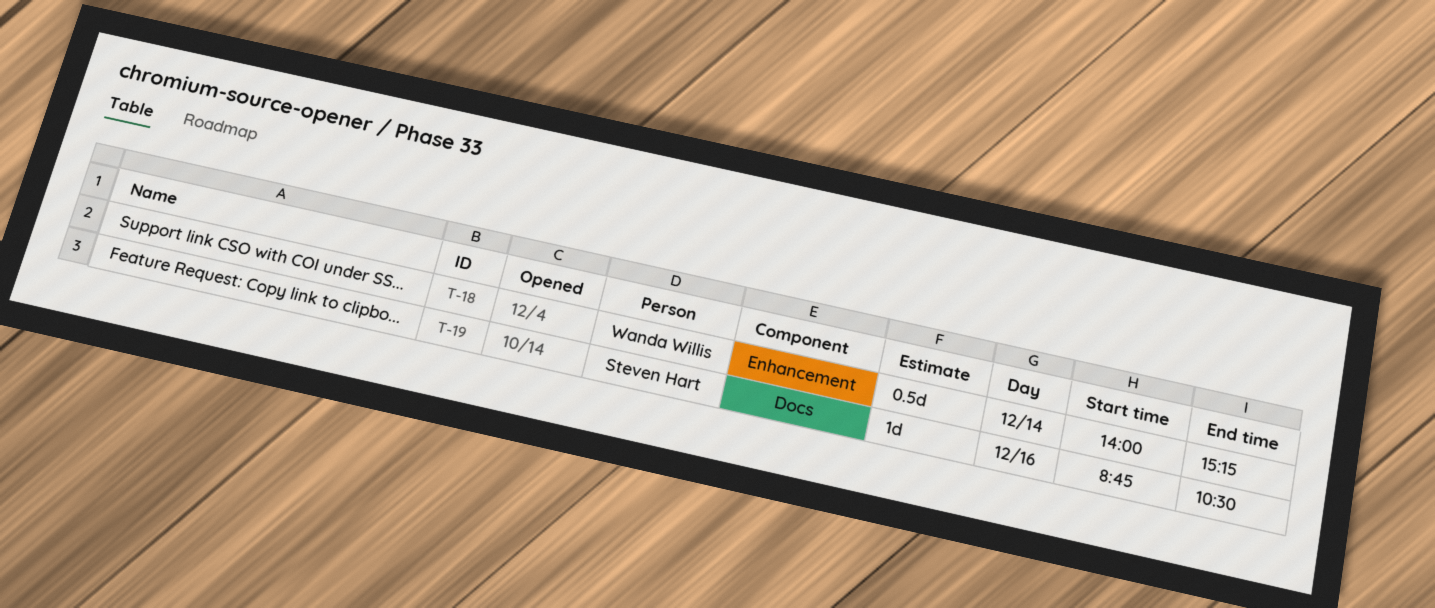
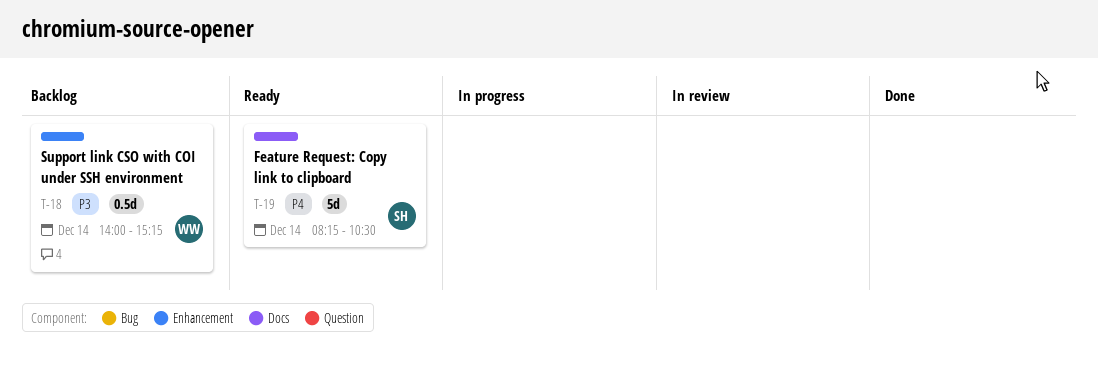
T-19, estimate: 1d -> 5d
T-19, day: Dec 16 -> Dec 14
T-19, begins: 08:45 -> 08:15

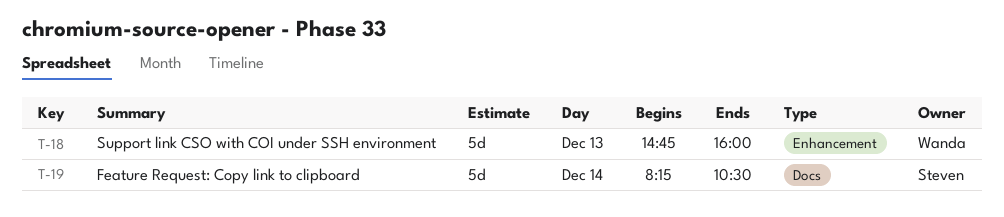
T-18, estimate: 0.5d -> 5d
T-18, day: Dec 14 -> Dec 13
T-18, begins: 14:00 -> 14:45
T-18, ends: 15:15 -> 16:00

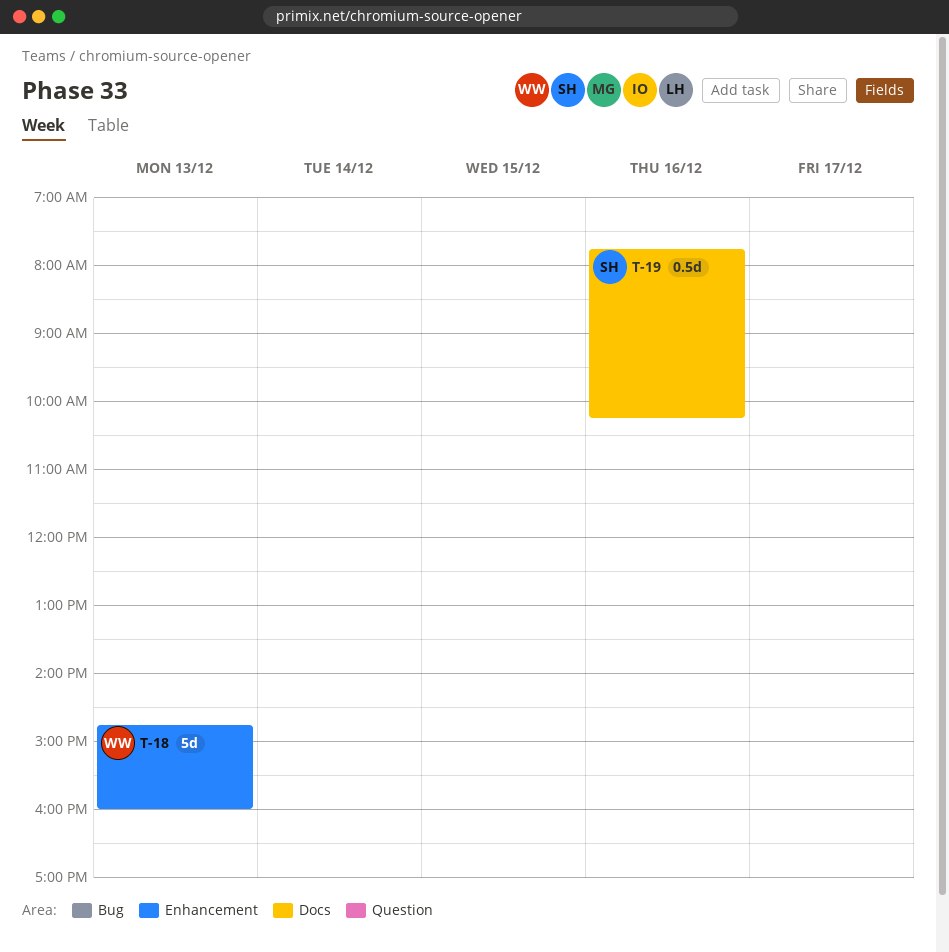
T-19, estimate: 5d -> 0.5d
T-19, day: Dec 14 -> Dec 16
T-19, begins: 08:15 -> 07:45
T-19, ends: 10:30 -> 10:15

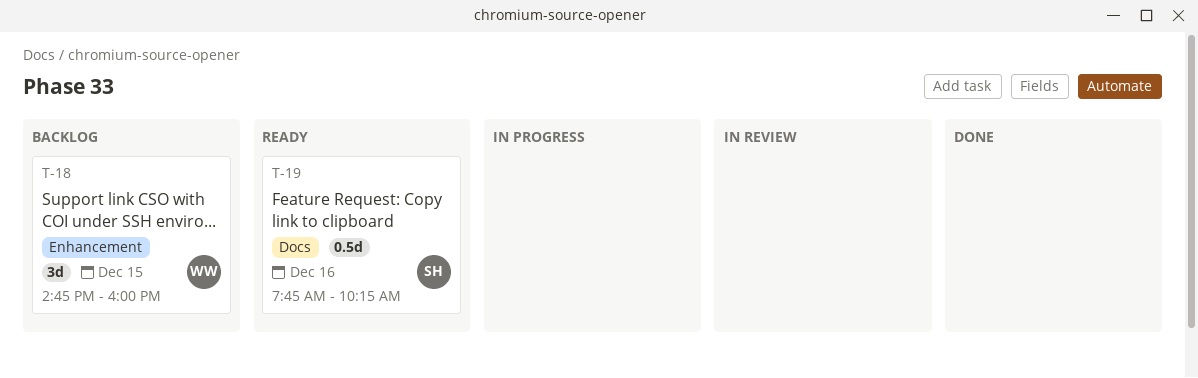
T-18, estimate: 5d -> 3d
T-18, day: Dec 13 -> Dec 15

